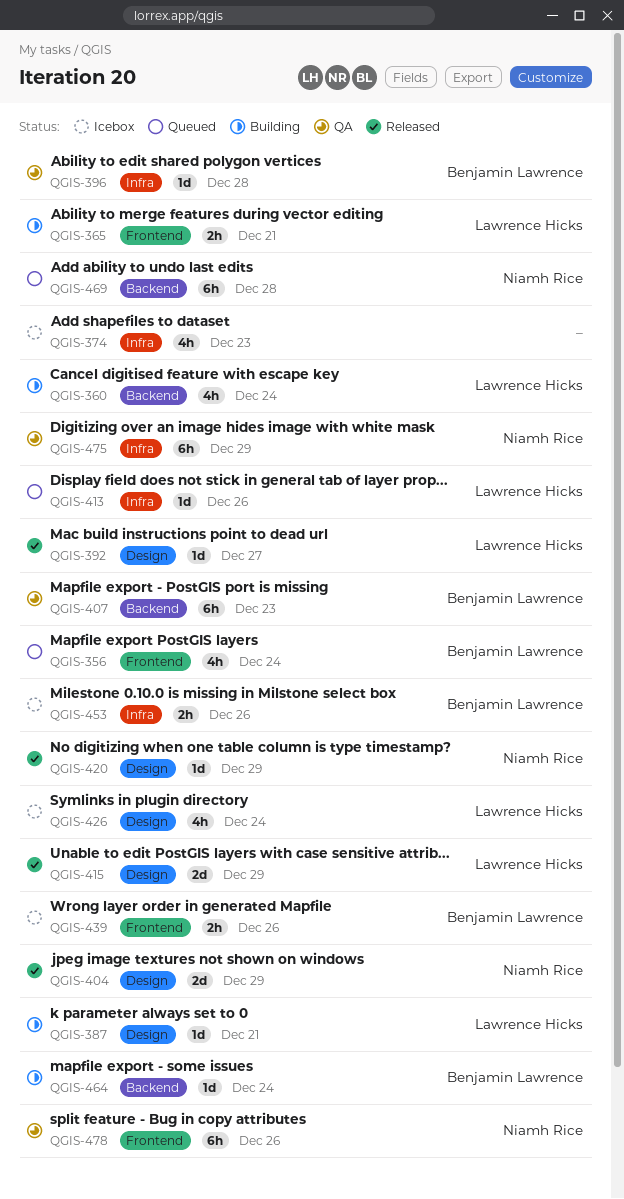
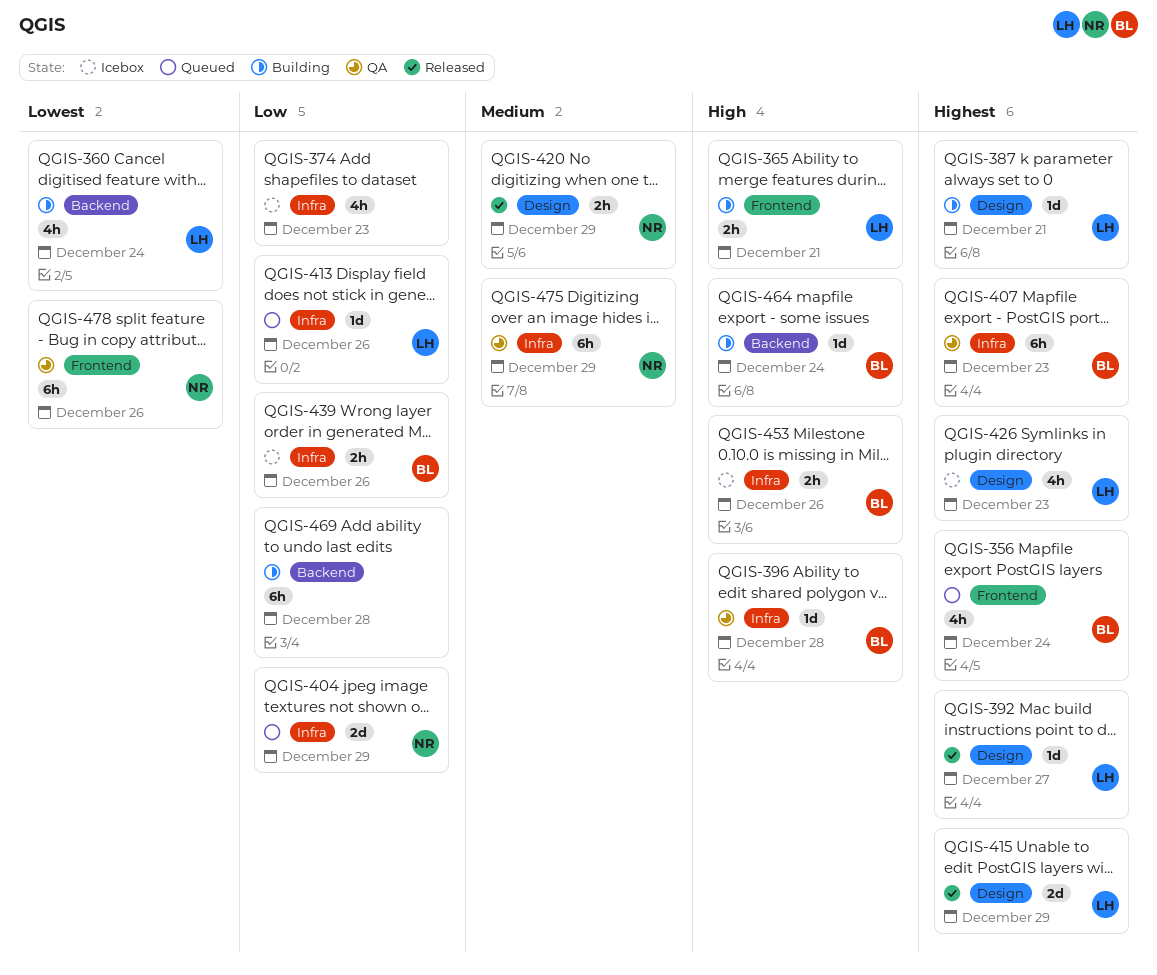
QGIS-404, status: Released -> Queued
QGIS-404, label: Design -> Infra
QGIS-407, label: Backend -> Infra
QGIS-420, estimate: 1d -> 2h
QGIS-426, due: Dec 24 -> Dec 23
QGIS-439, label: Frontend -> Infra
QGIS-469, status: Queued -> Building
QGIS-469, owner: Niamh Rice -> none

